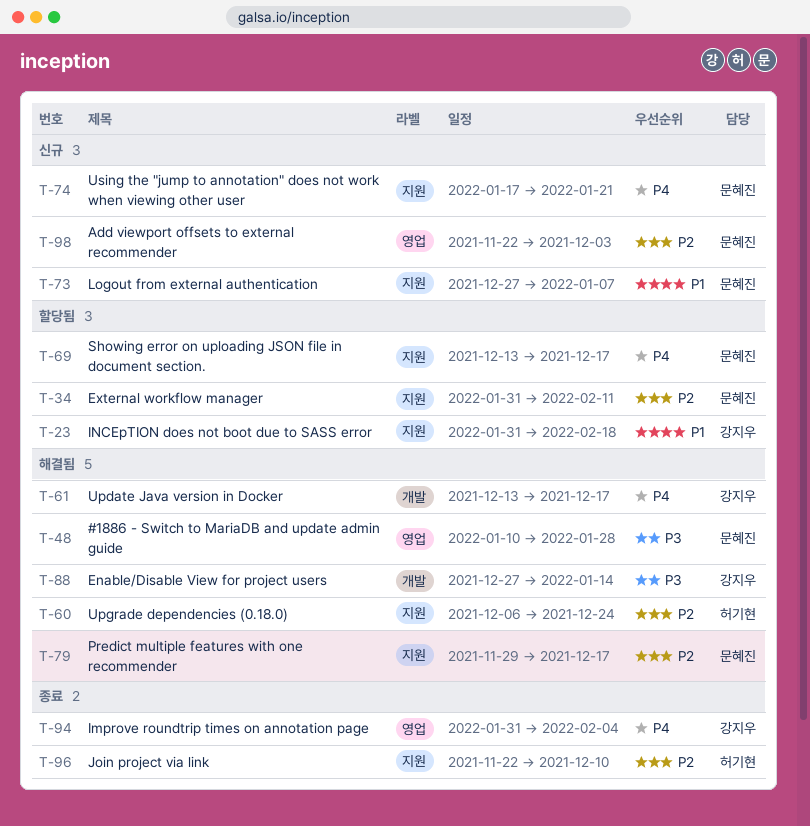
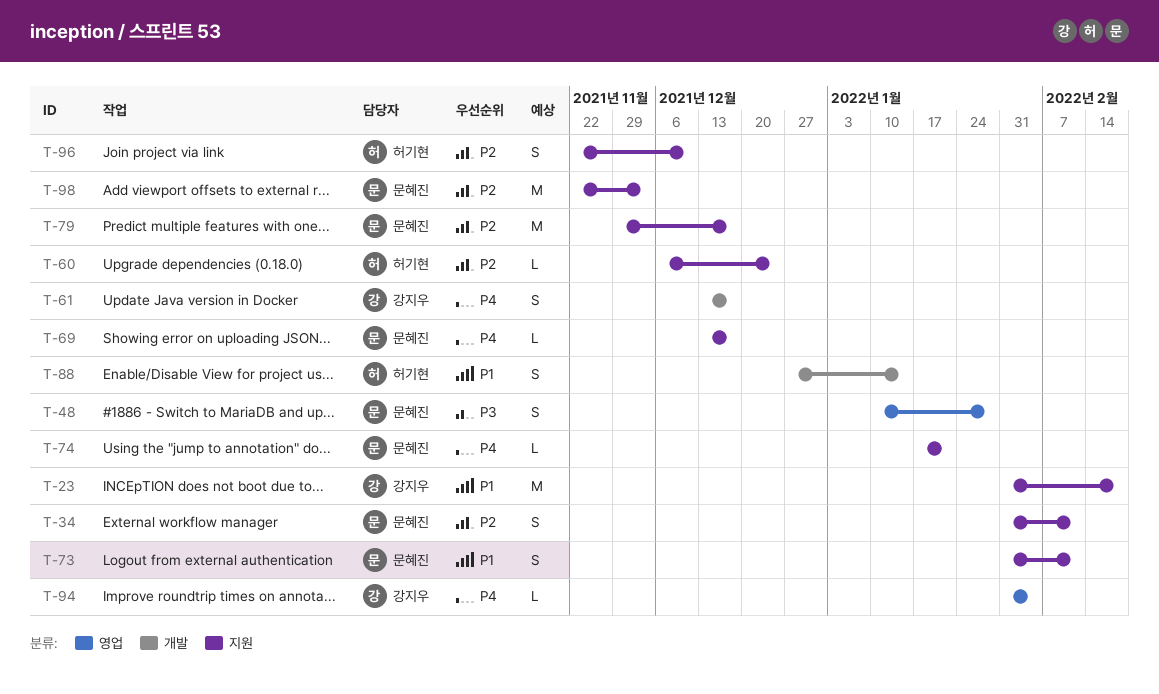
T-73, start: Dec 27 -> Jan 31
T-73, due: Jan 7 -> Feb 11
T-88, owner: 강지우 -> 허기현
T-88, priority: P3 -> P1
T-98, label: 영업 -> 지원

